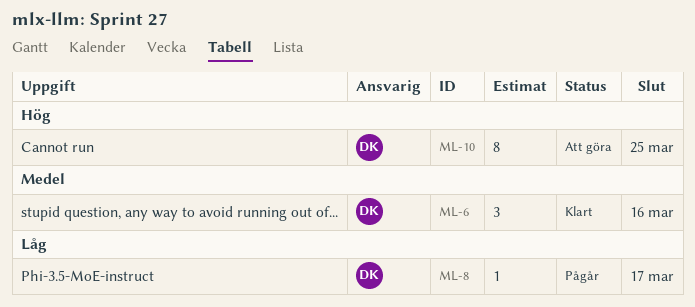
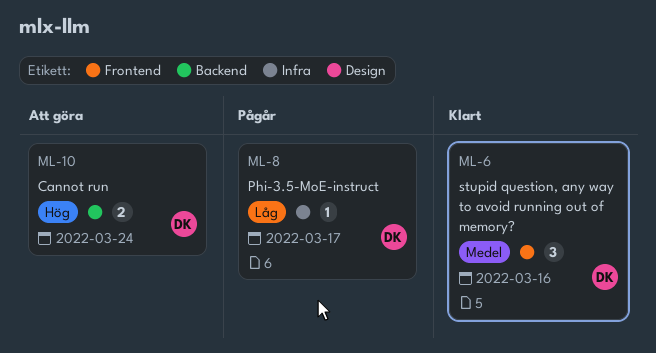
ML-10, estimate: 8 -> 2
ML-10, due: Mar 25 -> Mar 24

